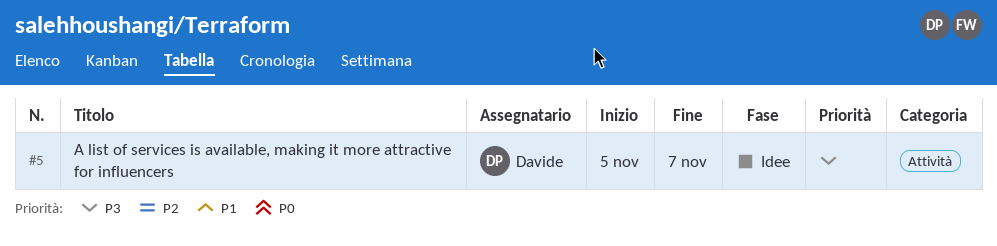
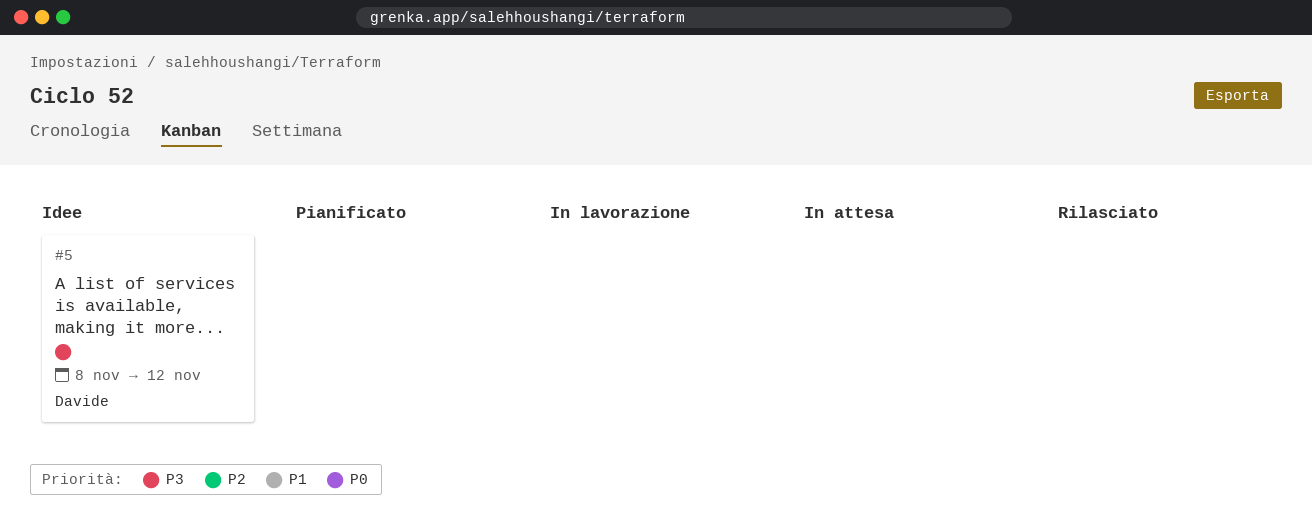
#5, start: Nov 5 -> Nov 8
#5, due: Nov 7 -> Nov 12

